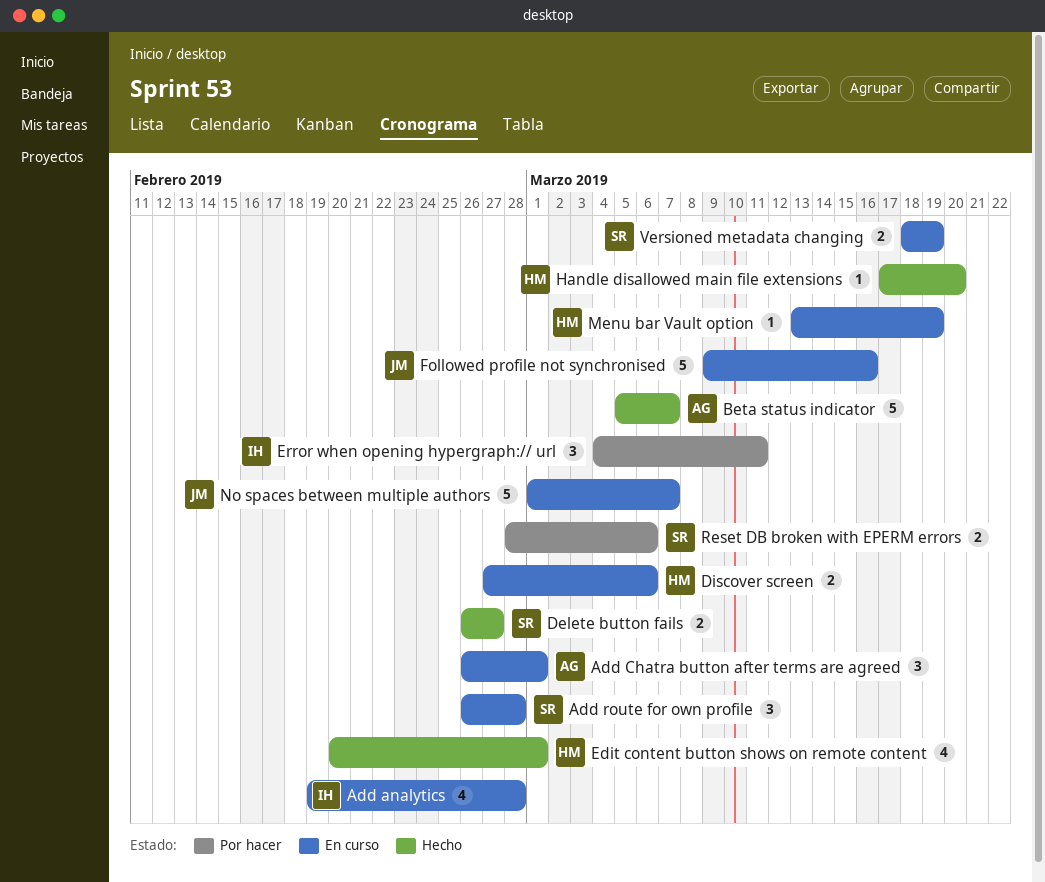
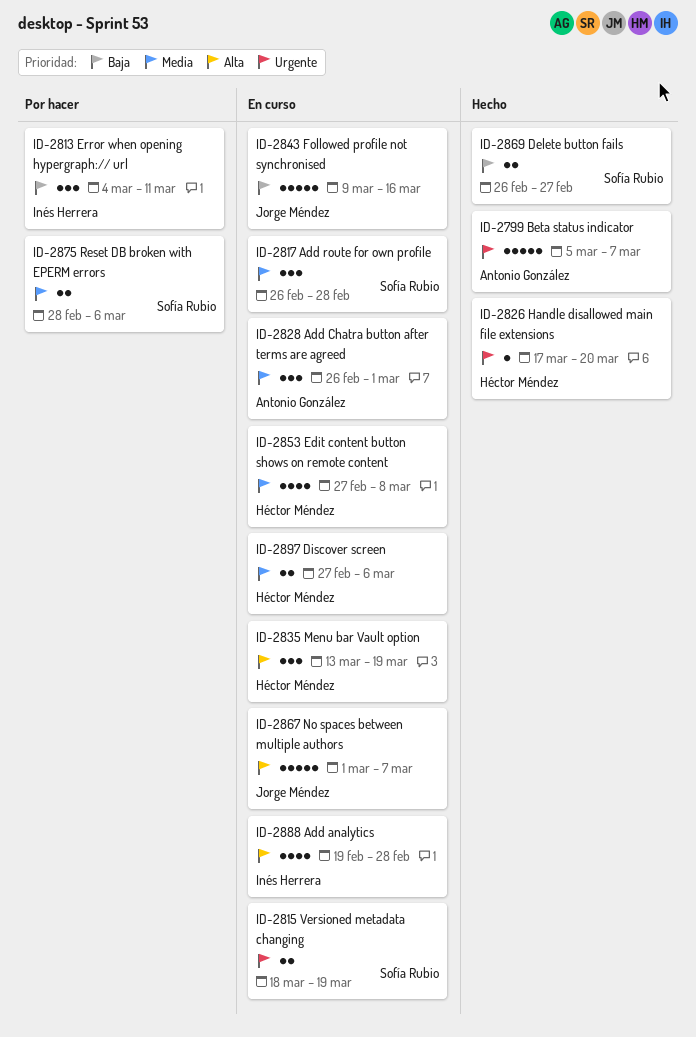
Edit content button shows on remote content, status: Hecho -> En curso
Edit content button shows on remote content, start: Feb 20 -> Feb 27
Edit content button shows on remote content, due: Mar 1 -> Mar 8
Menu bar Vault option, estimate: 1 -> 3

